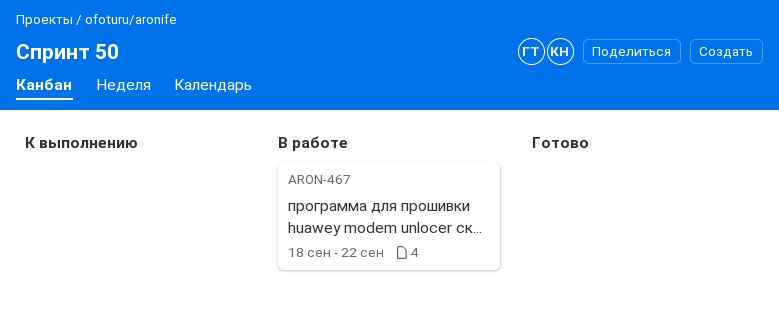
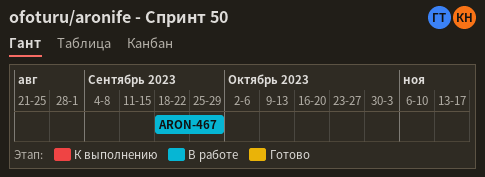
ARON-467, due: Sep 22 -> Sep 29

